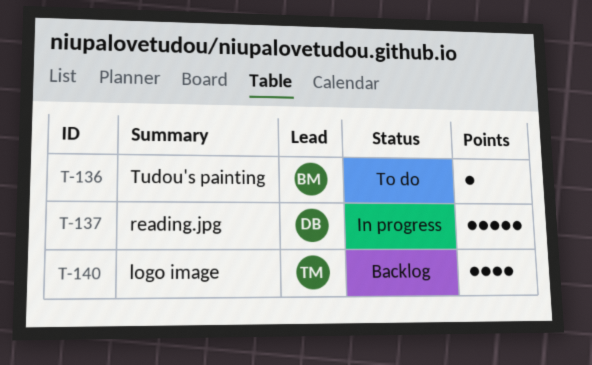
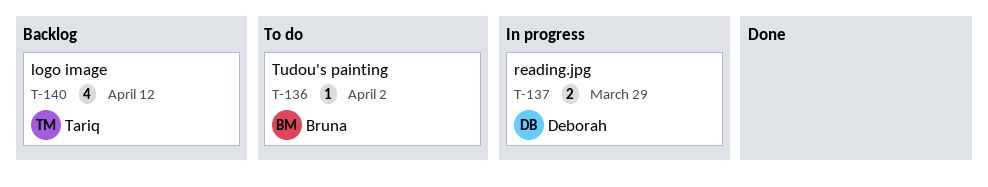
T-137, estimate: 5 -> 2

